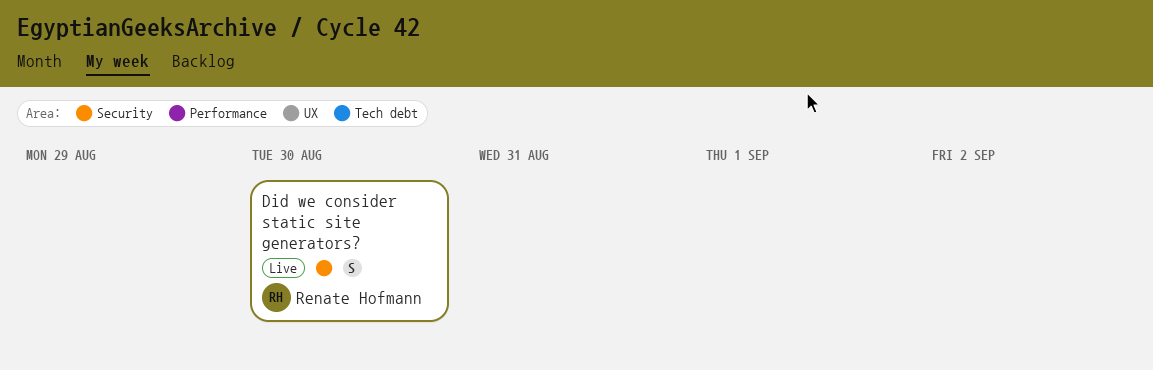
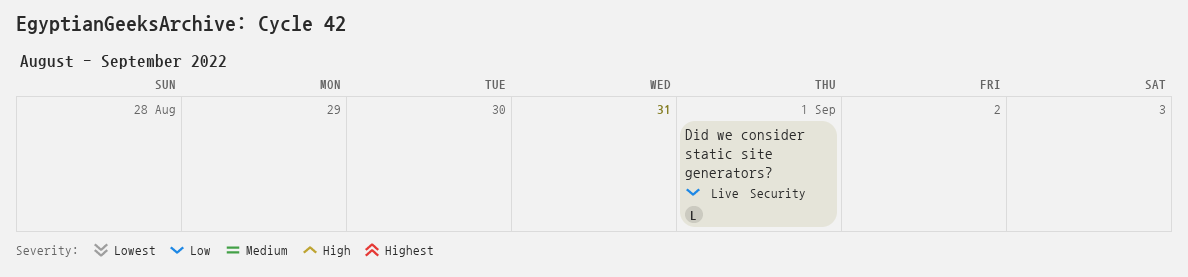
Did we consider static site generators?, estimate: S -> L
Did we consider static site generators?, due: Aug 30 -> Sep 1

